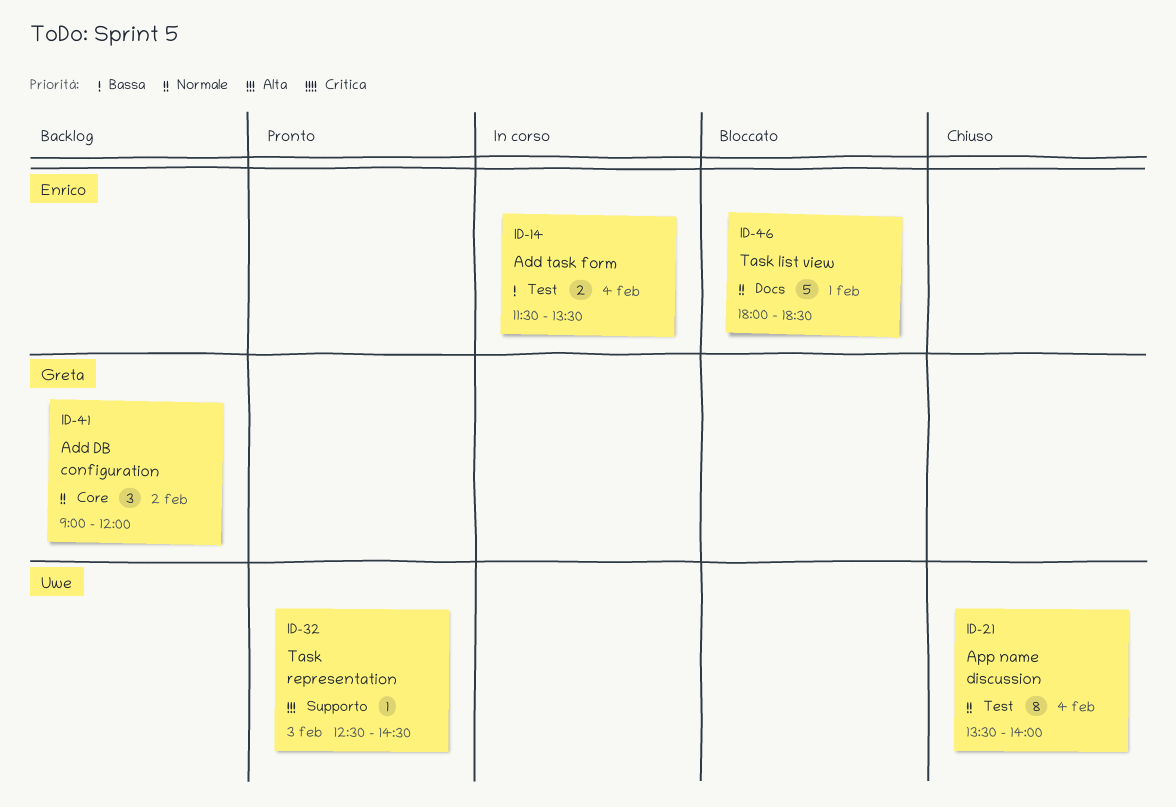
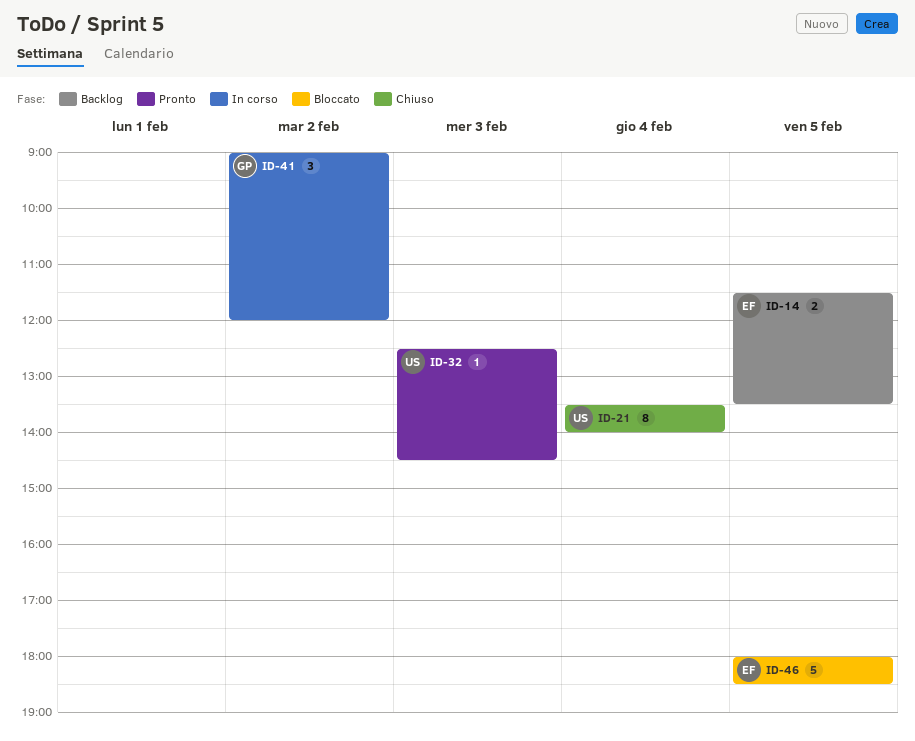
ID-14, status: In corso -> Backlog
ID-14, day: Feb 4 -> Feb 5
ID-41, status: Backlog -> In corso
ID-46, day: Feb 1 -> Feb 5

